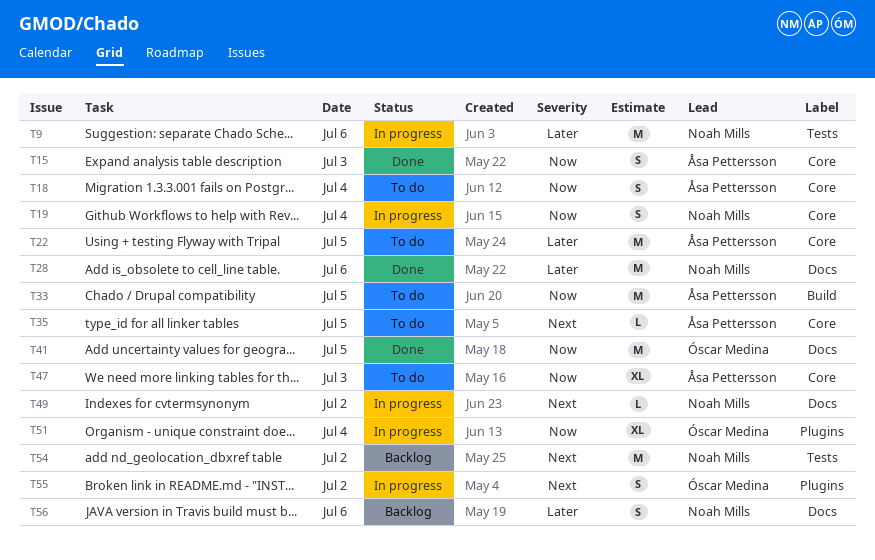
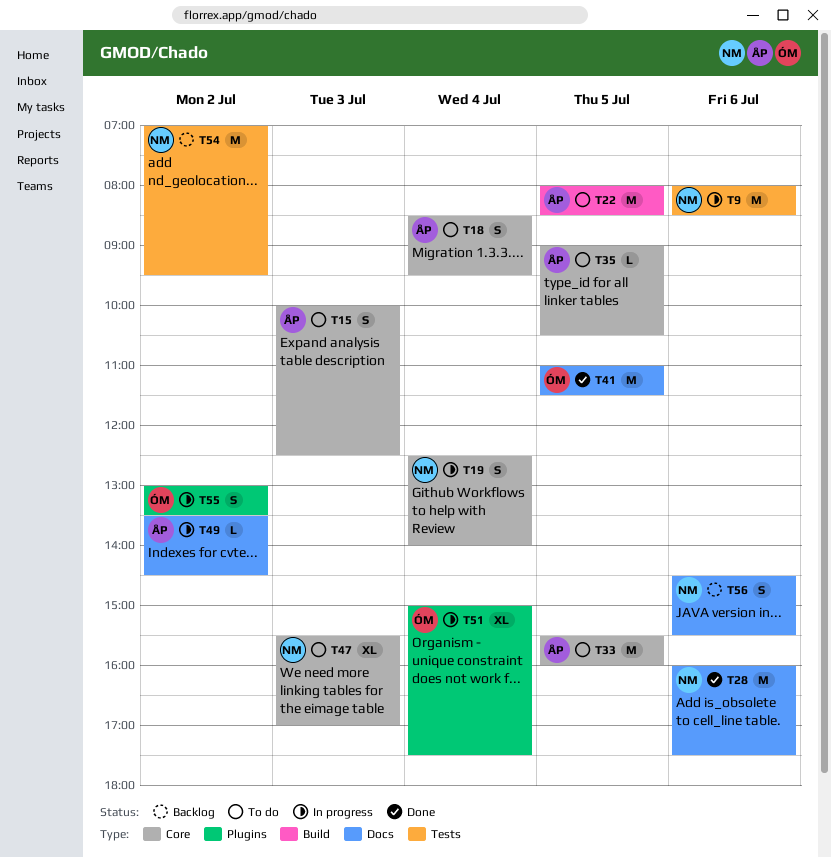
T15, status: Done -> To do
T22, label: Core -> Build
T33, label: Build -> Core
T47, owner: Åsa Pettersson -> Noah Mills
T49, owner: Noah Mills -> Åsa Pettersson

